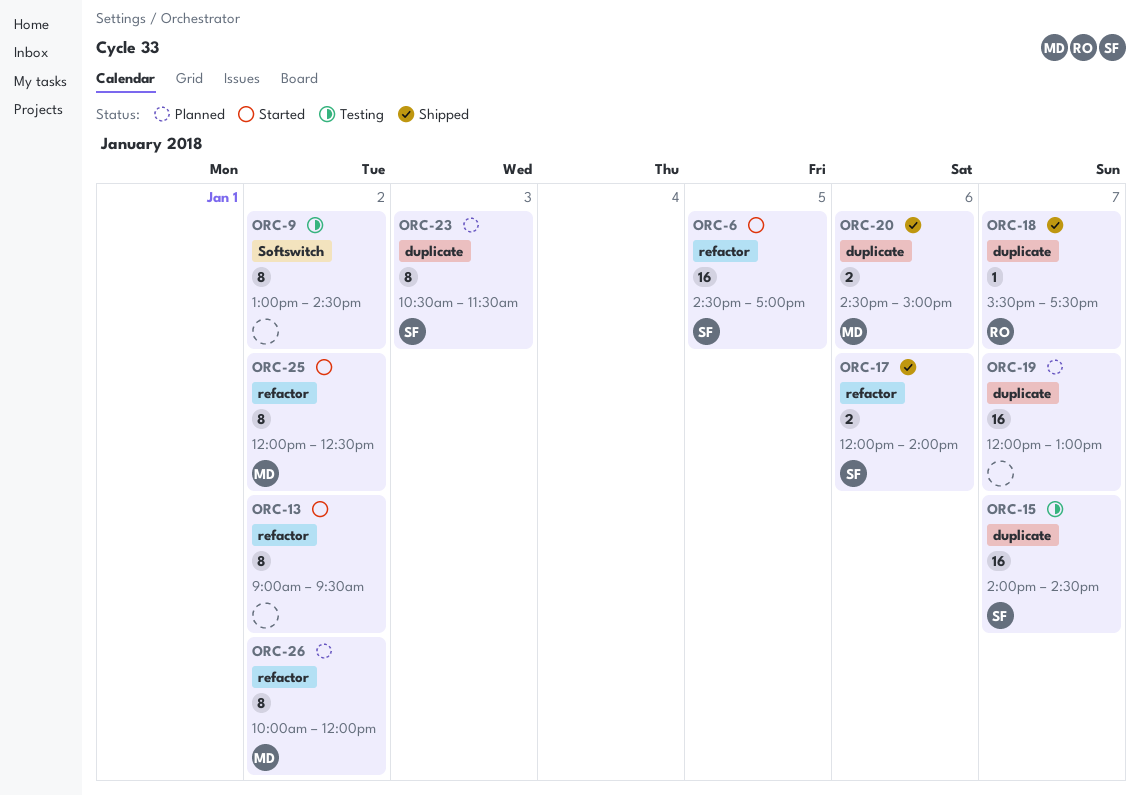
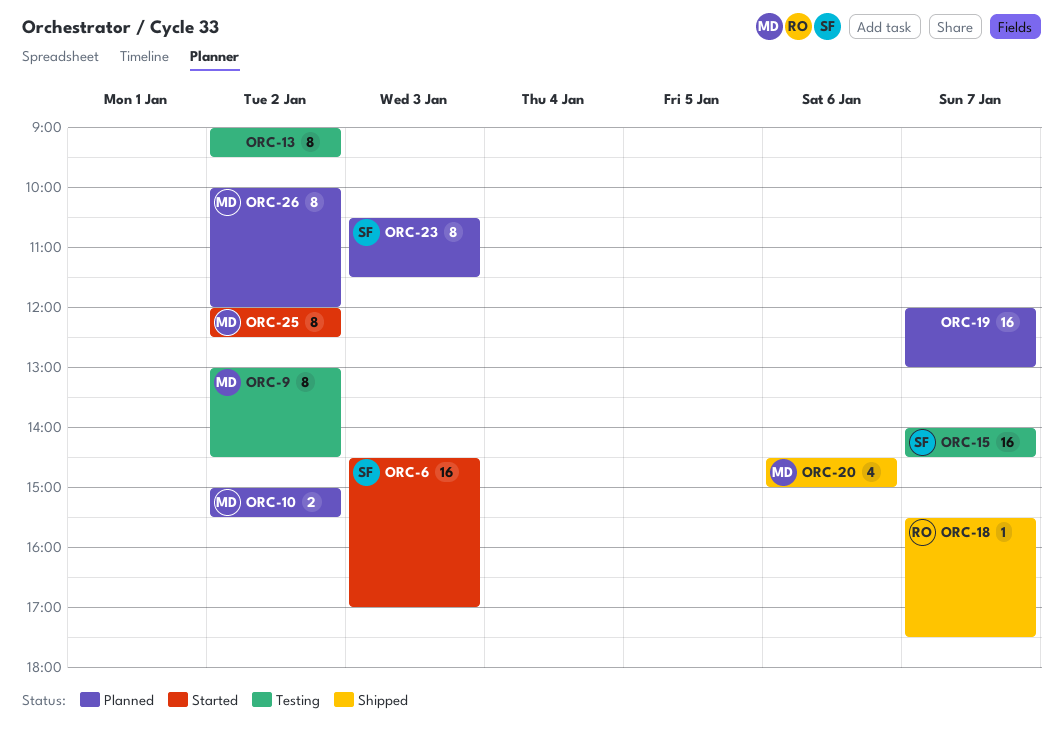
ORC-6, day: Jan 5 -> Jan 3
ORC-9, owner: none -> MD
ORC-10: none -> present
ORC-13, status: Started -> Testing
ORC-17: present -> none
ORC-20, estimate: 2 -> 4

